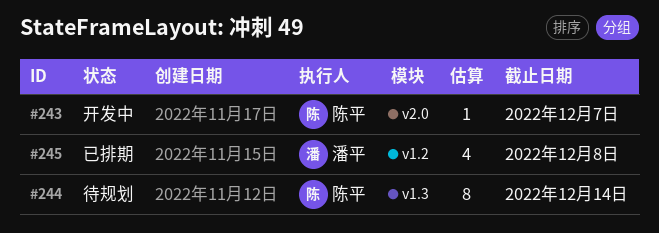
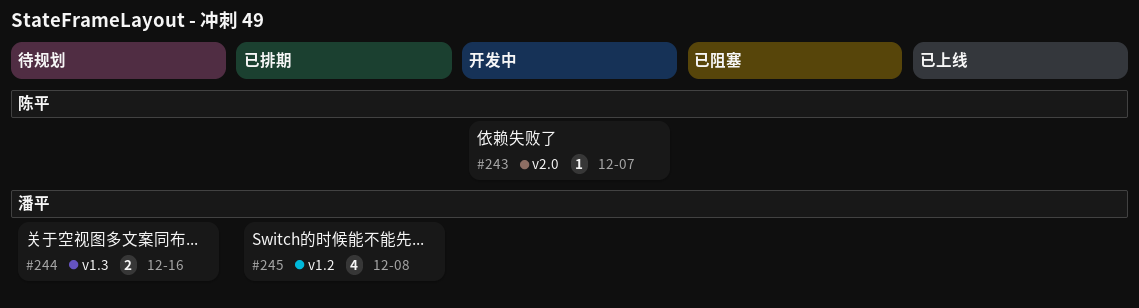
#244, owner: 陈平 -> 潘平
#244, estimate: 8 -> 2
#244, due: Dec 14 -> Dec 16

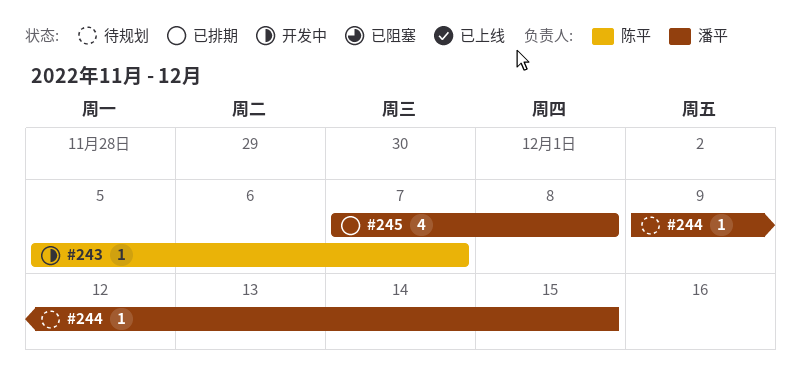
#244, estimate: 2 -> 1
#244, due: Dec 16 -> Dec 15

